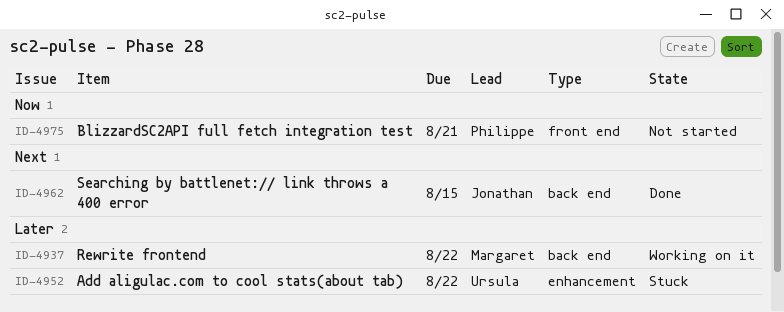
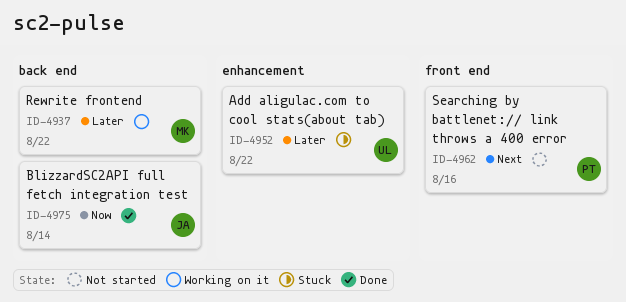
ID-4962, status: Done -> Not started
ID-4962, owner: Jonathan -> Philippe
ID-4962, label: back end -> front end
ID-4962, due: Aug 15 -> Aug 16
ID-4975, status: Not started -> Done
ID-4975, owner: Philippe -> Jonathan
ID-4975, label: front end -> back end
ID-4975, due: Aug 21 -> Aug 14

